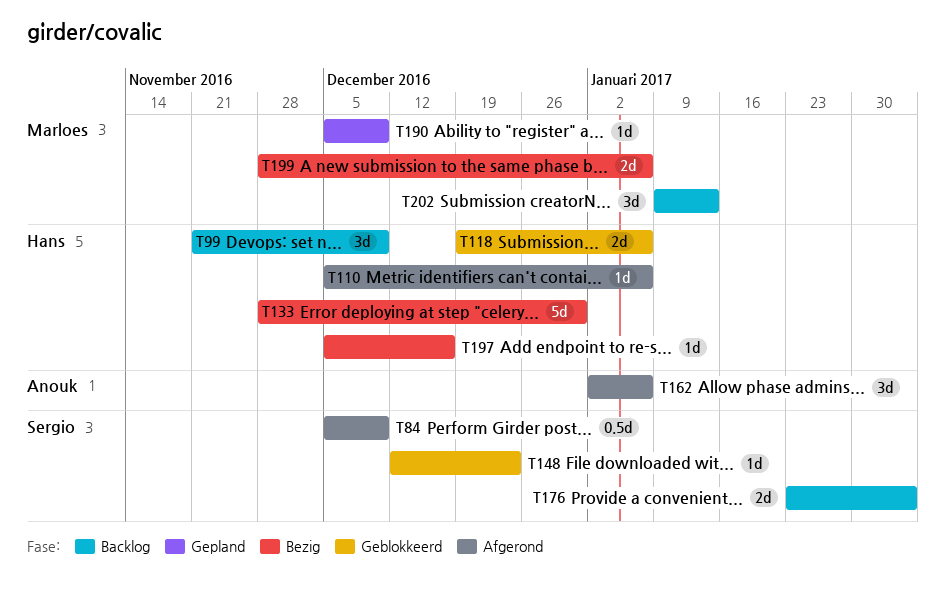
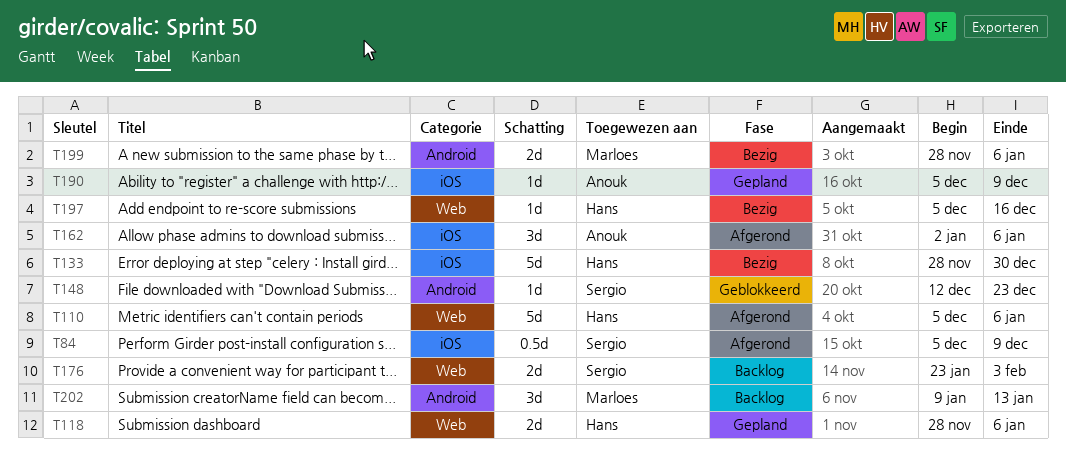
T99: present -> none
T110, estimate: 1d -> 5d
T118, status: Geblokkeerd -> Gepland
T118, start: Dec 19 -> Nov 28
T190, owner: Marloes -> Anouk

